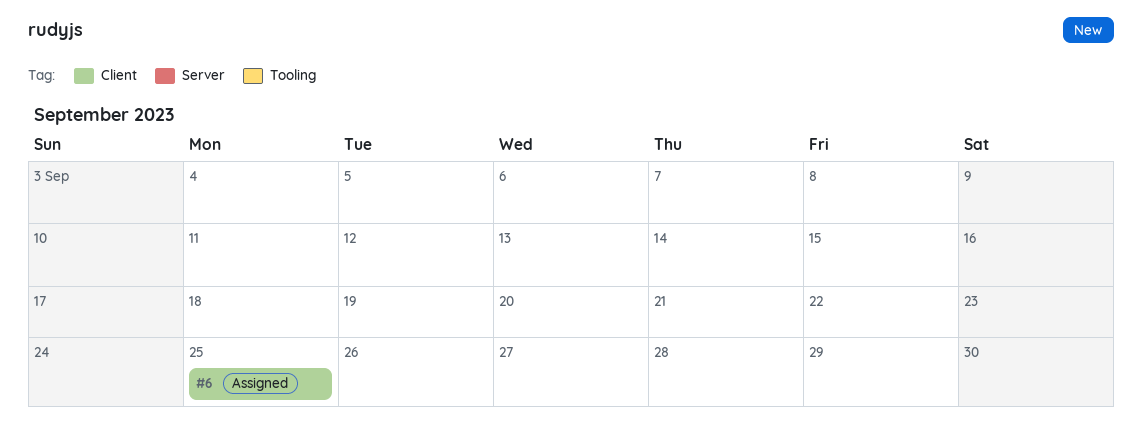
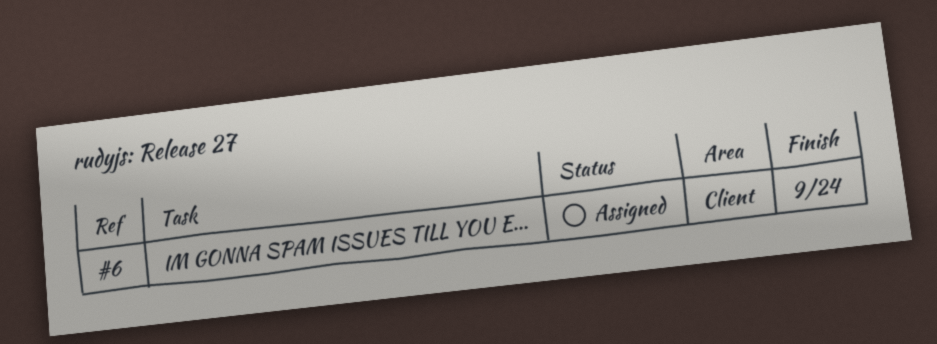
#6, due: Sep 25 -> Sep 24

